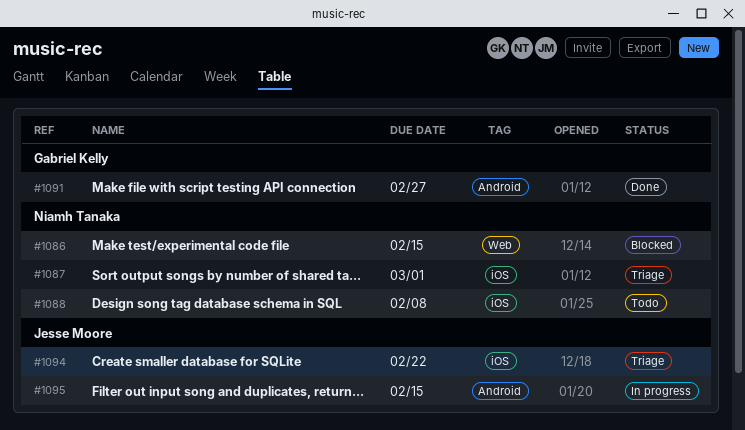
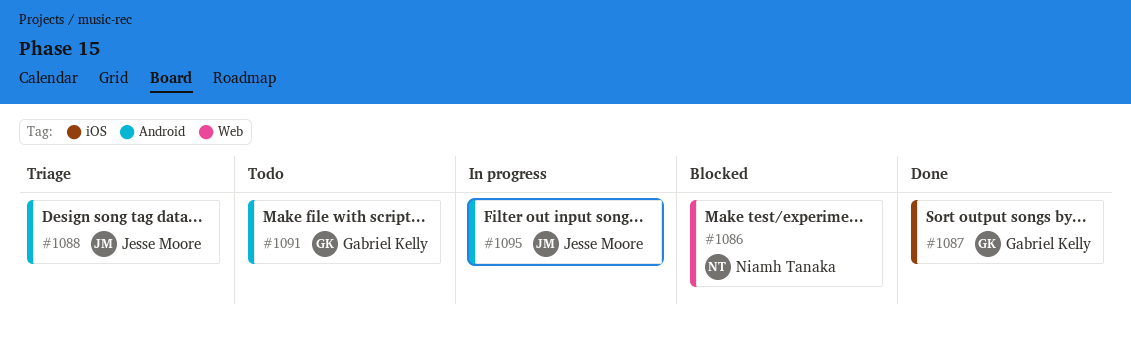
#1087, status: Triage -> Done
#1087, owner: Niamh Tanaka -> Gabriel Kelly
#1088, status: Todo -> Triage
#1088, owner: Niamh Tanaka -> Jesse Moore
#1088, label: iOS -> Android
#1091, status: Done -> Todo
#1094: present -> none

